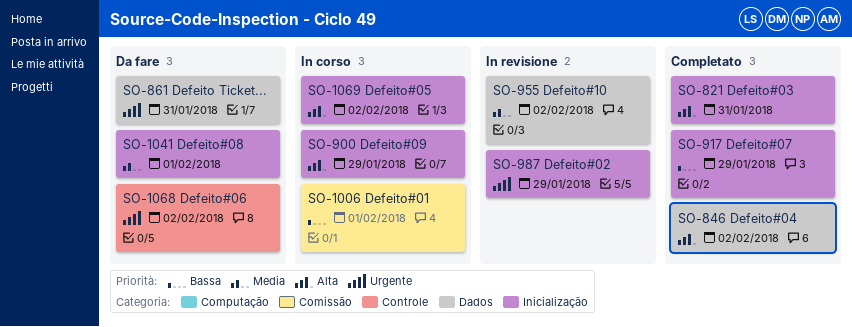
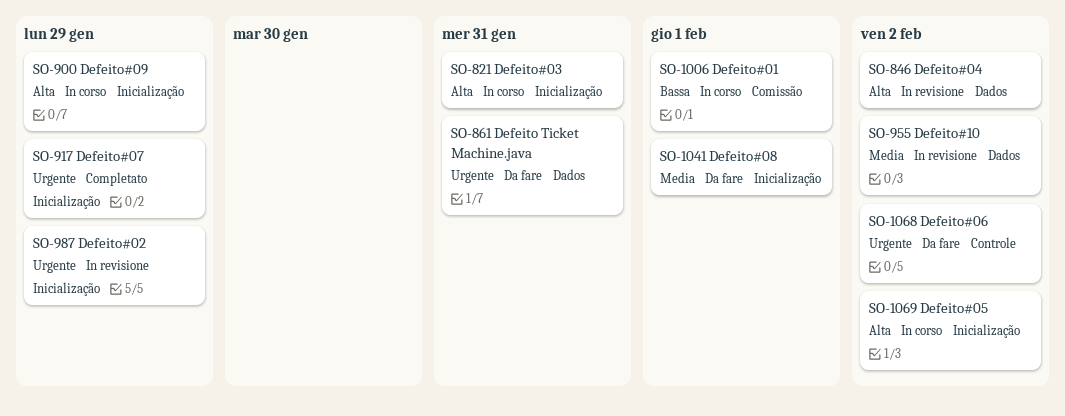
SO-821, status: Completato -> In corso
SO-846, status: Completato -> In revisione
SO-917, priority: Bassa -> Urgente

